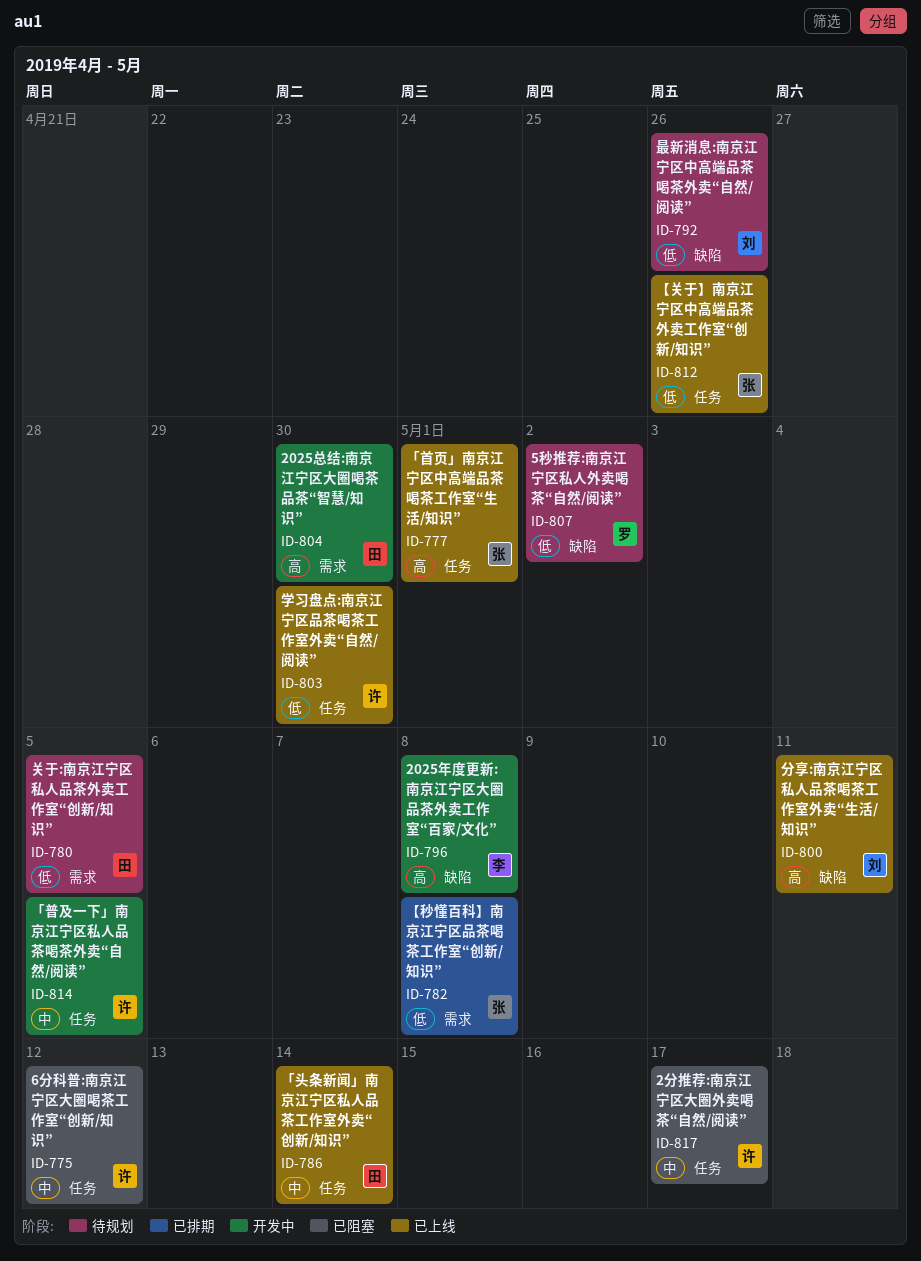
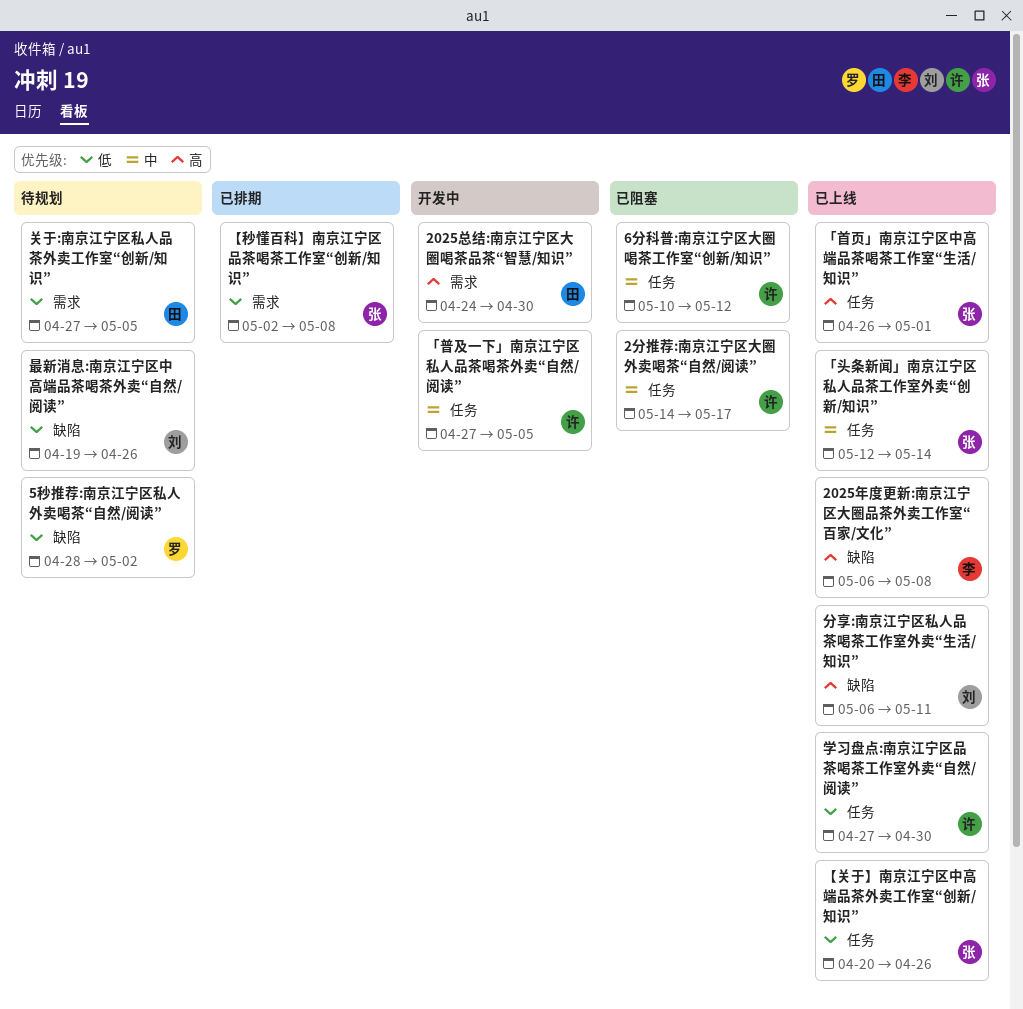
2025年度更新:南京江宁区大圈品茶外卖工作室“百家/文化”, status: 开发中 -> 已上线
「头条新闻」南京江宁区私人品茶工作室外卖“创新/知识”, owner: 田 -> 张

